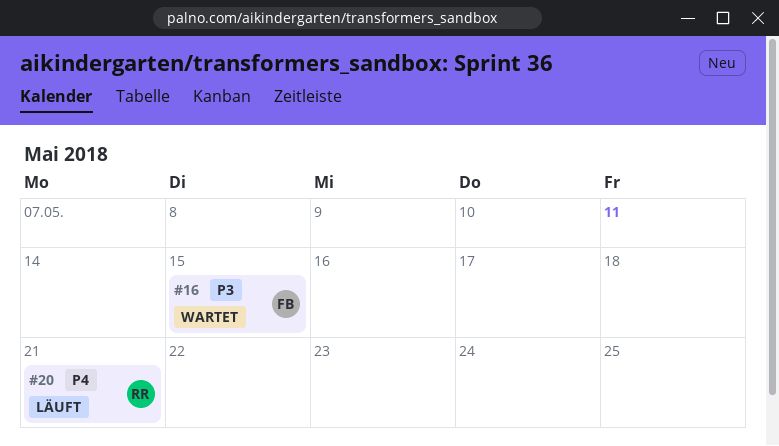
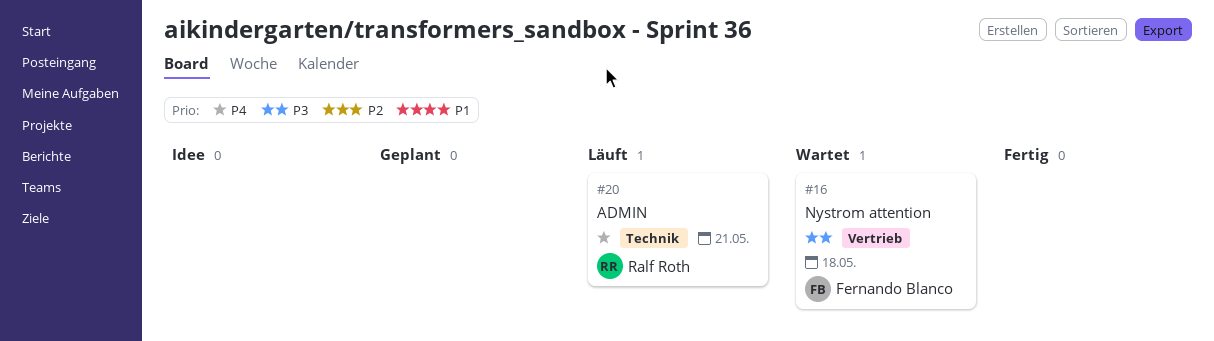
#16, due: May 15 -> May 18

